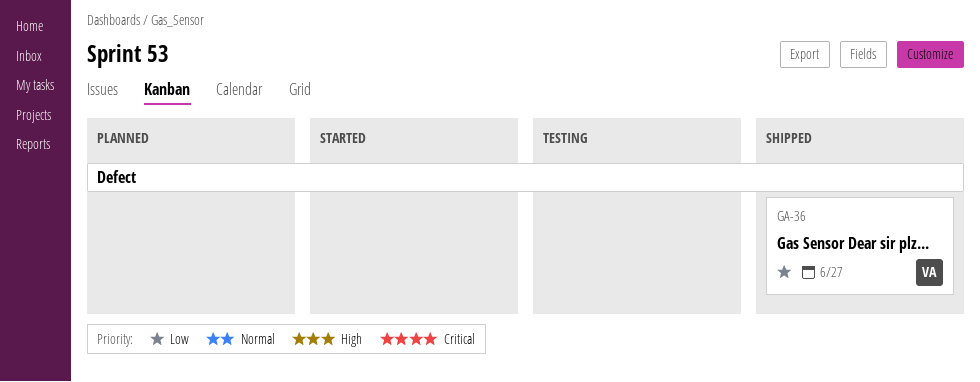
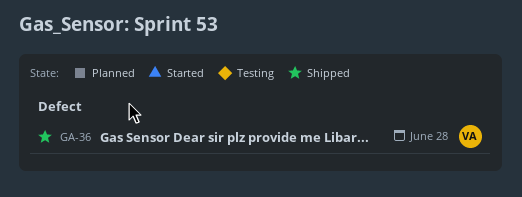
GA-36, due: Jun 27 -> Jun 28

